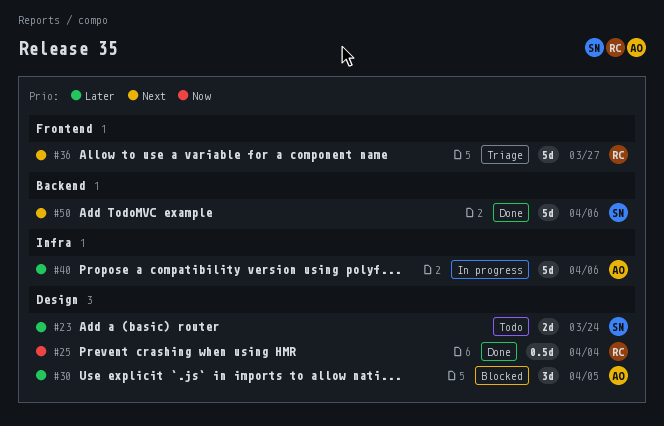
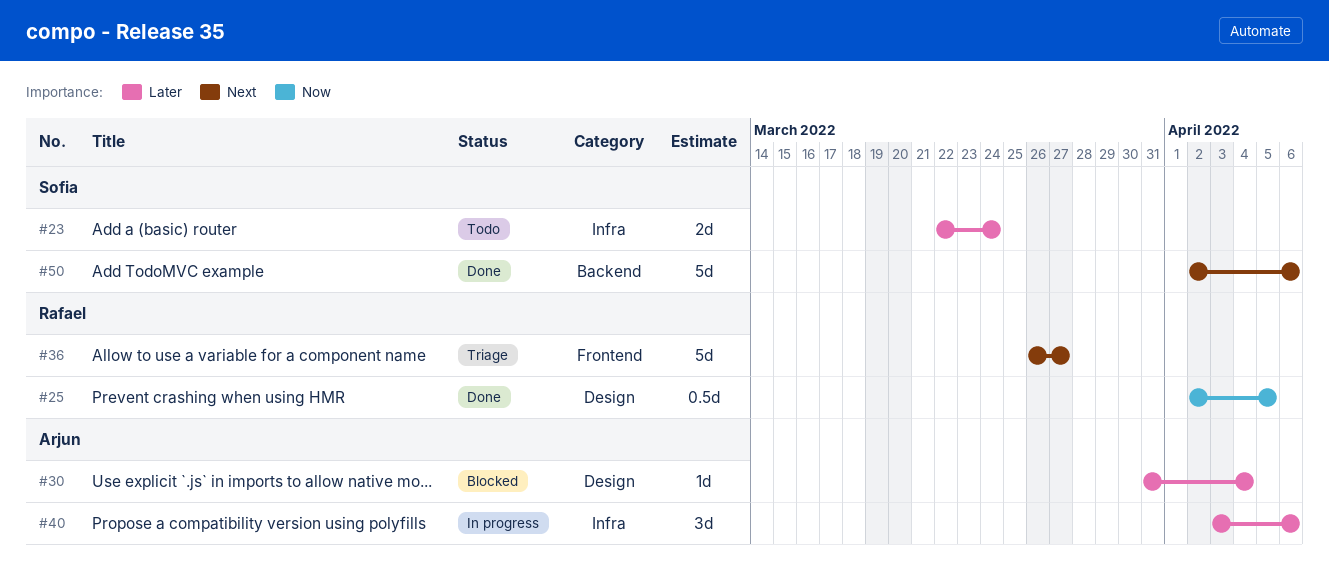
#23, label: Design -> Infra
#25, due: Apr 4 -> Apr 5
#30, estimate: 3d -> 1d
#30, due: Apr 5 -> Apr 4
#40, estimate: 5d -> 3d

